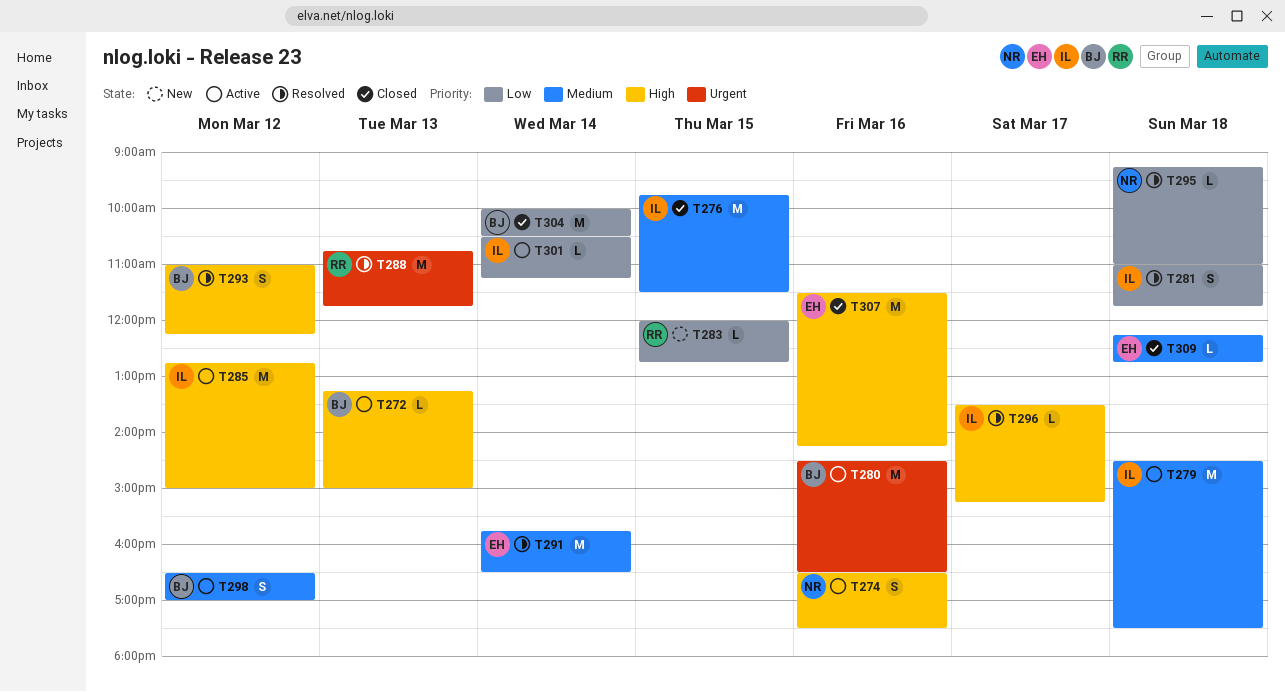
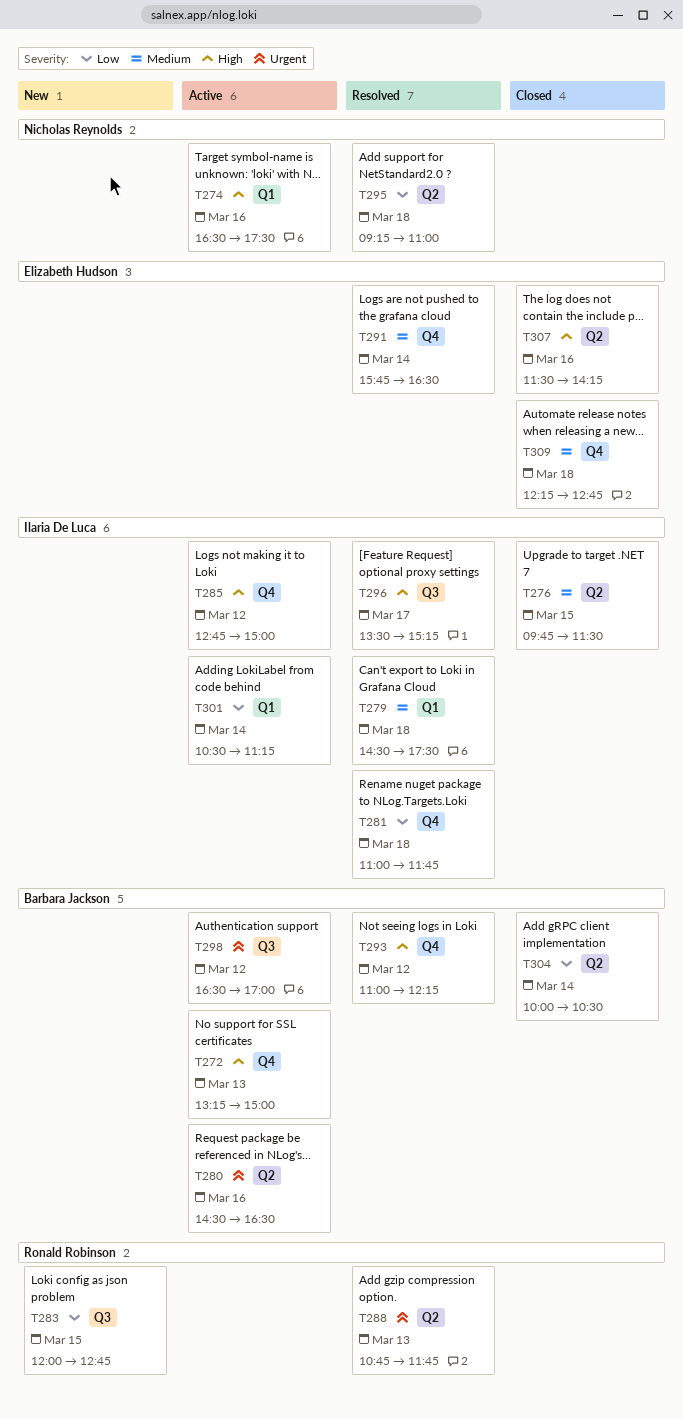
T279, status: Active -> Resolved
T298, priority: Medium -> Urgent

